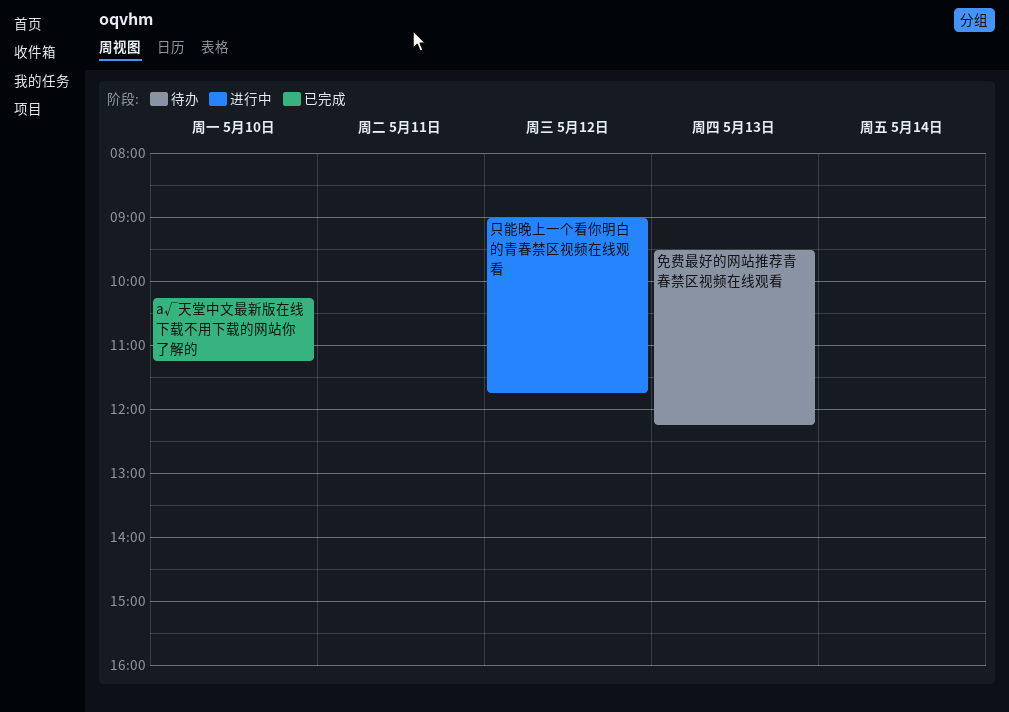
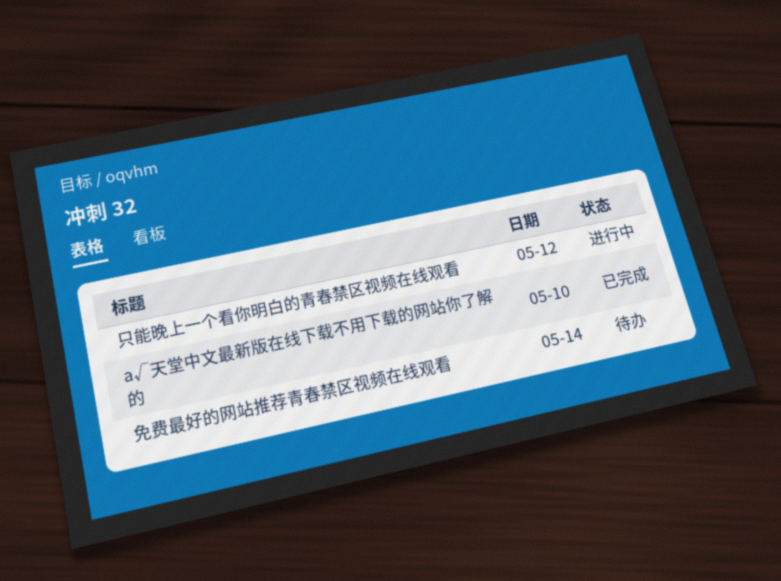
免费最好的网站推荐青春禁区视频在线观看, day: May 13 -> May 14

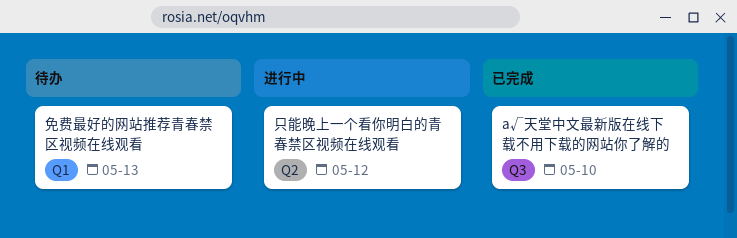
免费最好的网站推荐青春禁区视频在线观看, day: May 14 -> May 13

